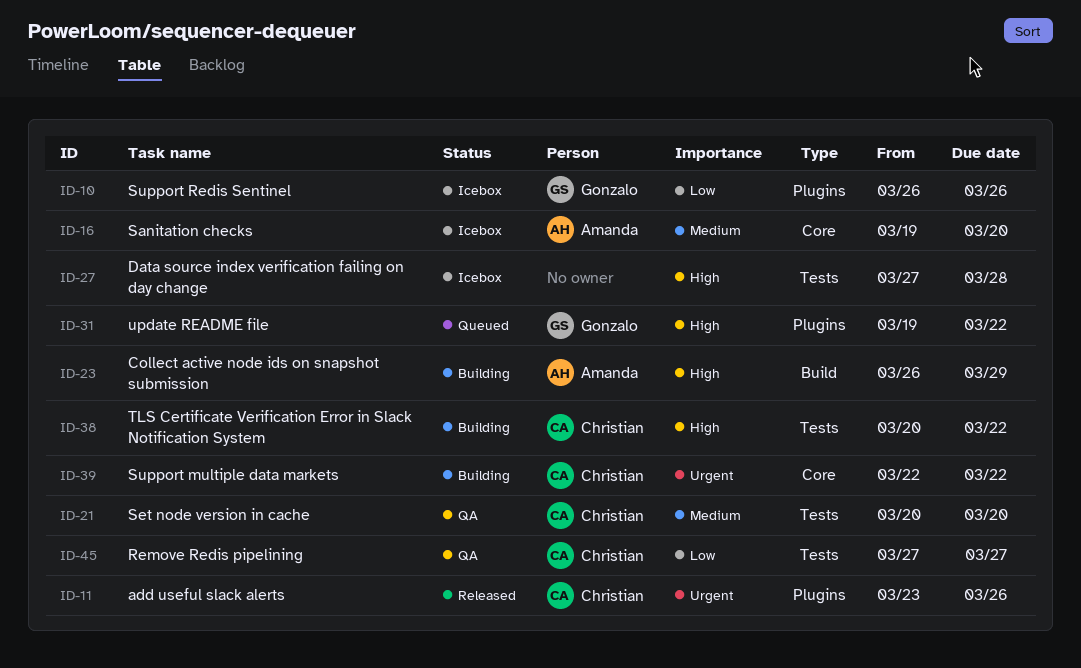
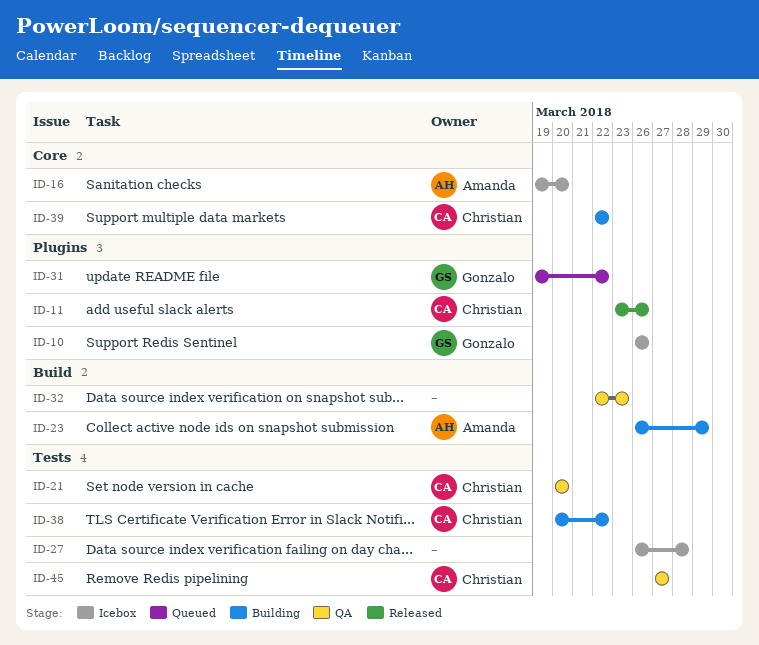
ID-27, start: Mar 27 -> Mar 26
ID-32: none -> present

